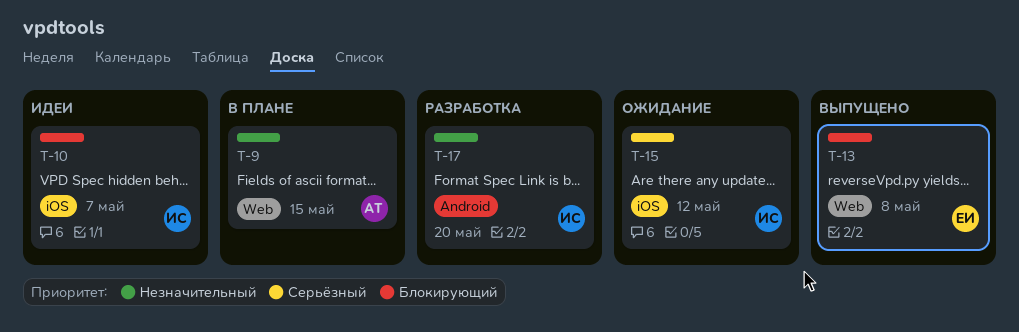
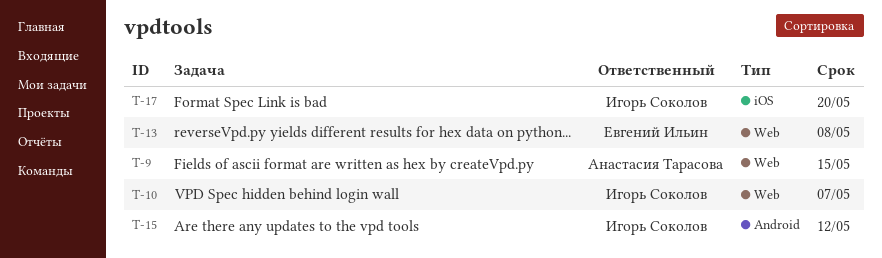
T-10, label: iOS -> Web
T-15, label: iOS -> Android
T-17, label: Android -> iOS

